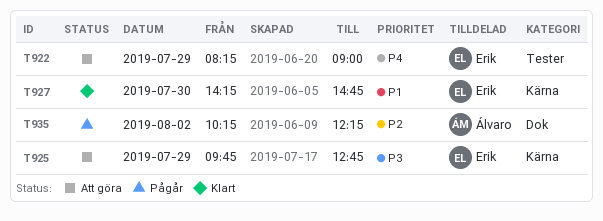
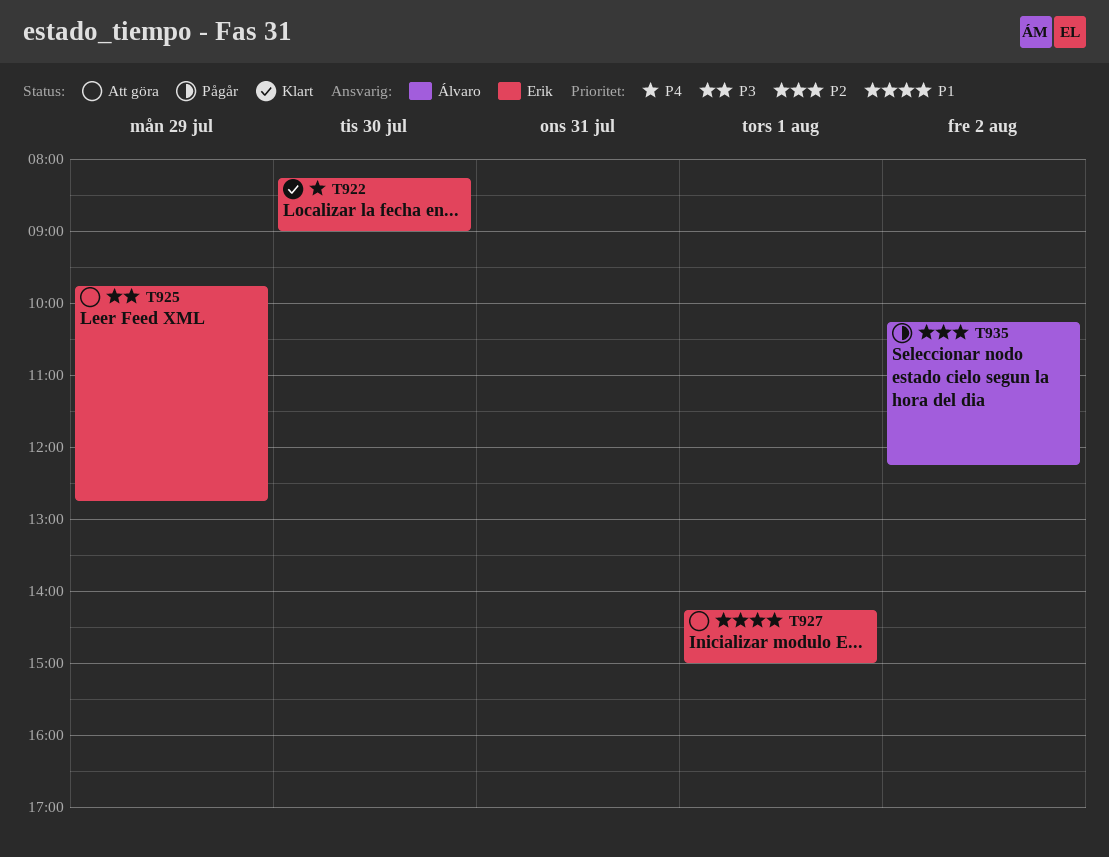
T922, status: Att göra -> Klart
T922, day: Jul 29 -> Jul 30
T927, status: Klart -> Att göra
T927, day: Jul 30 -> Aug 1
T927, ends: 14:45 -> 15:00

